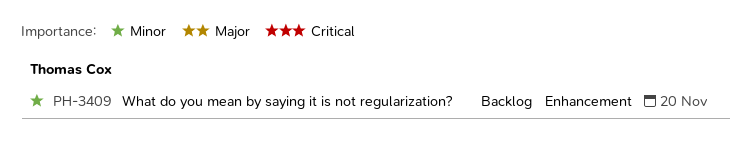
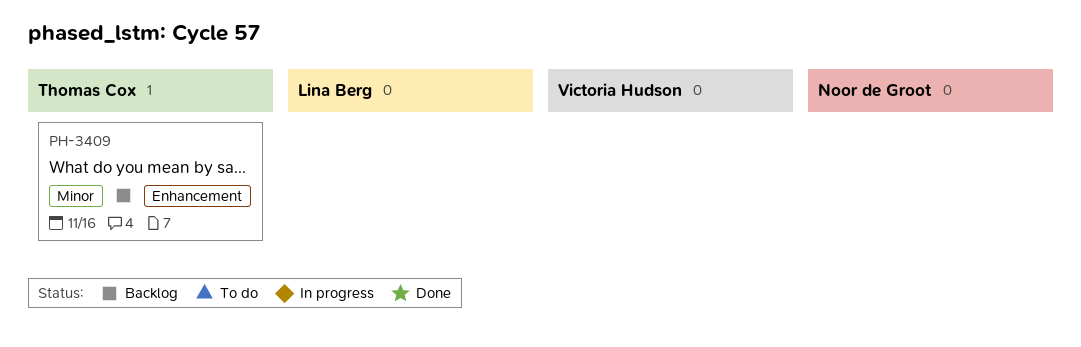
PH-3409, due: Nov 20 -> Nov 16

